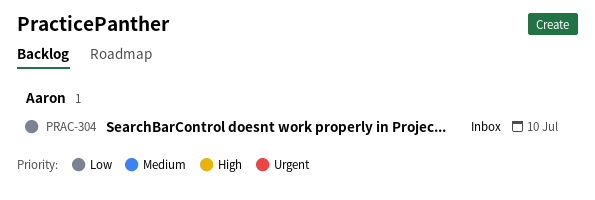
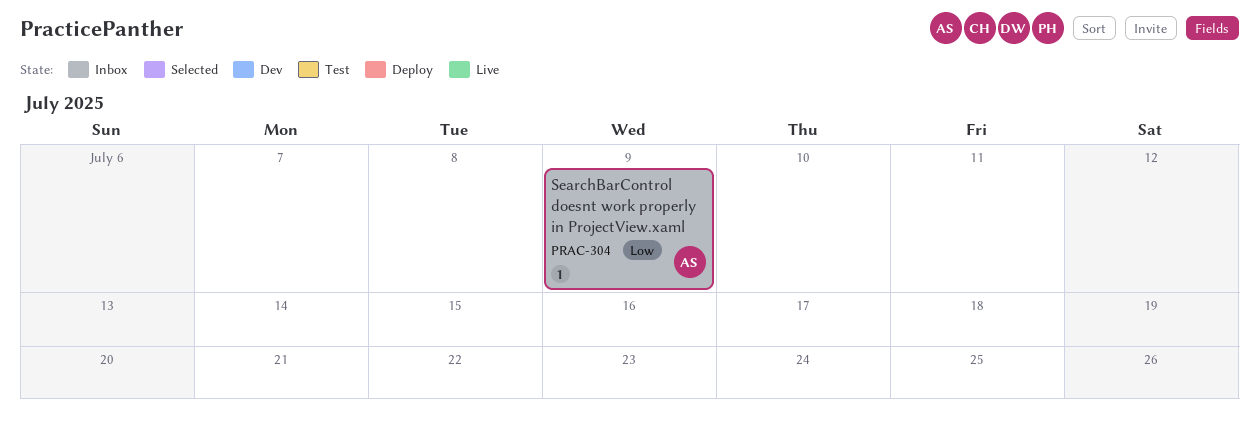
PRAC-304, due: Jul 10 -> Jul 9

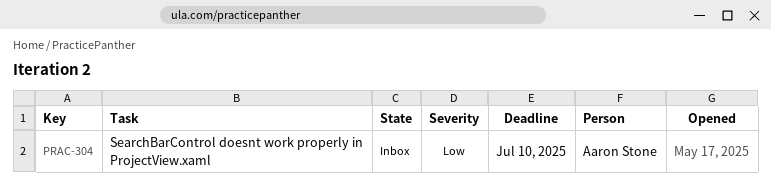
PRAC-304, due: Jul 9 -> Jul 10

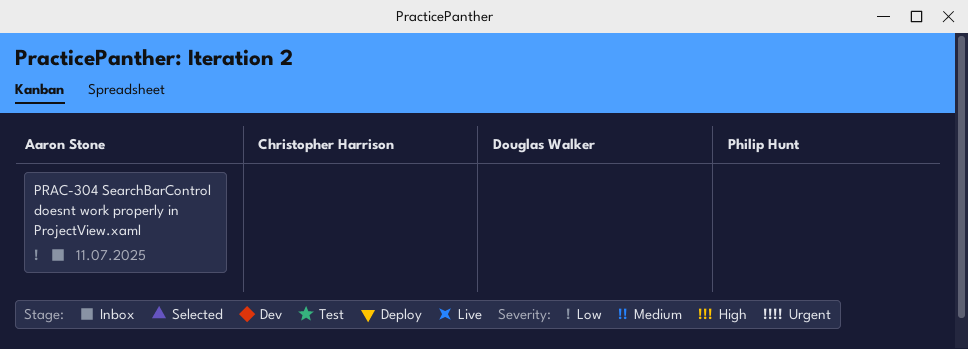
PRAC-304, due: Jul 10 -> Jul 11

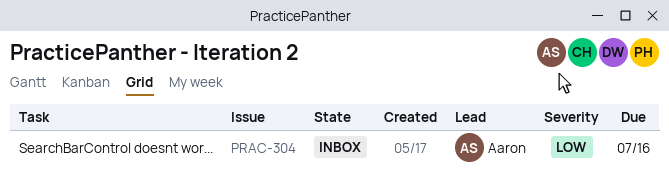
PRAC-304, due: Jul 11 -> Jul 16

